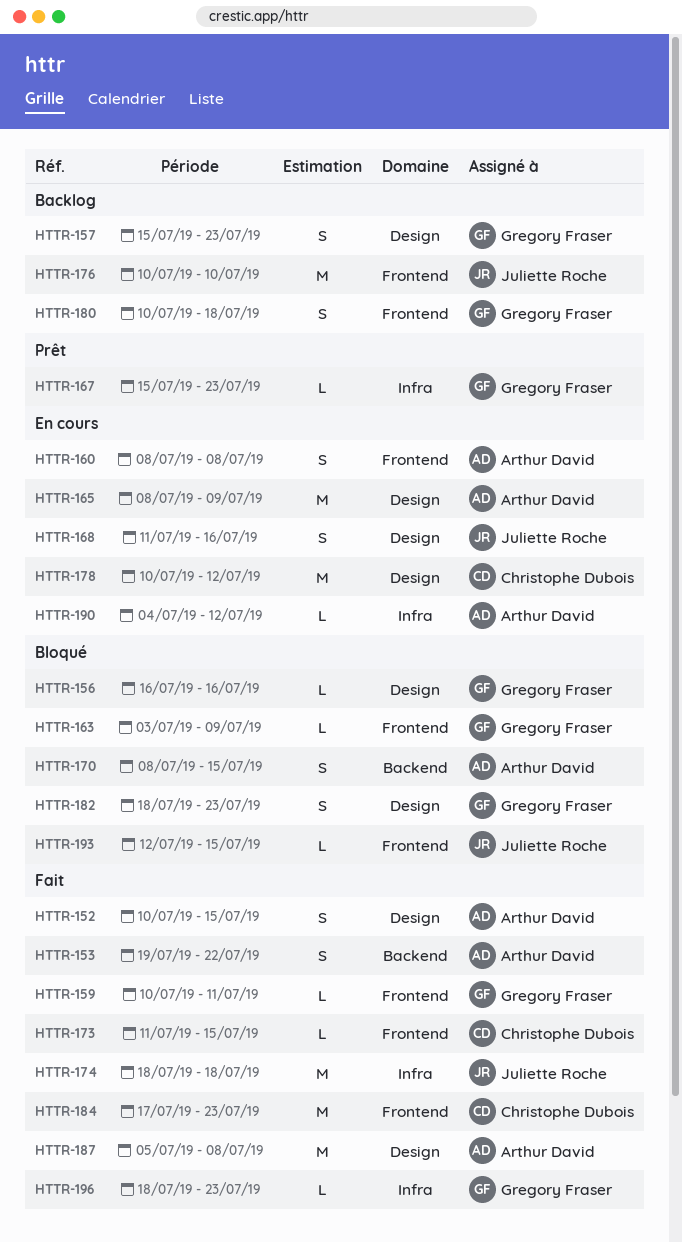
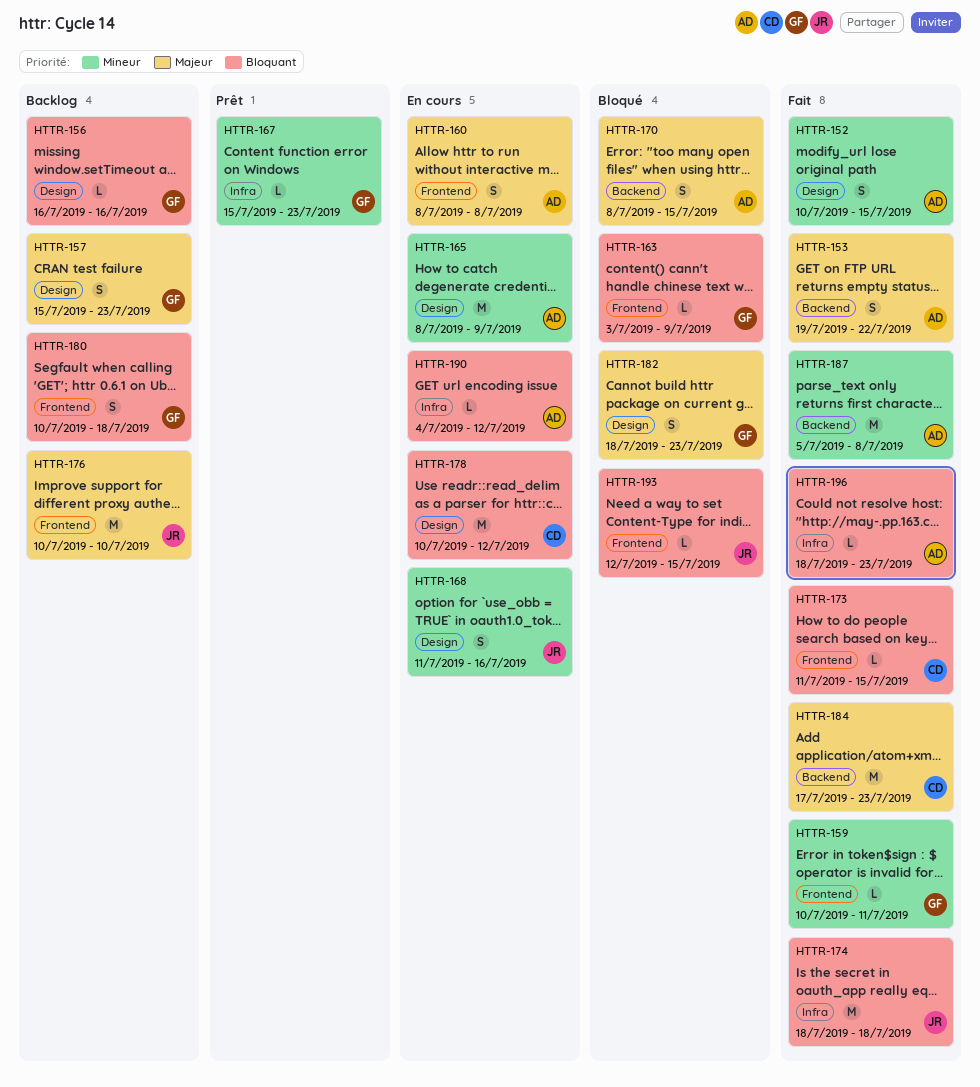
HTTR-156, status: Bloqué -> Backlog
HTTR-184, label: Frontend -> Backend
HTTR-187, label: Design -> Backend
HTTR-196, owner: Gregory Fraser -> Arthur David

